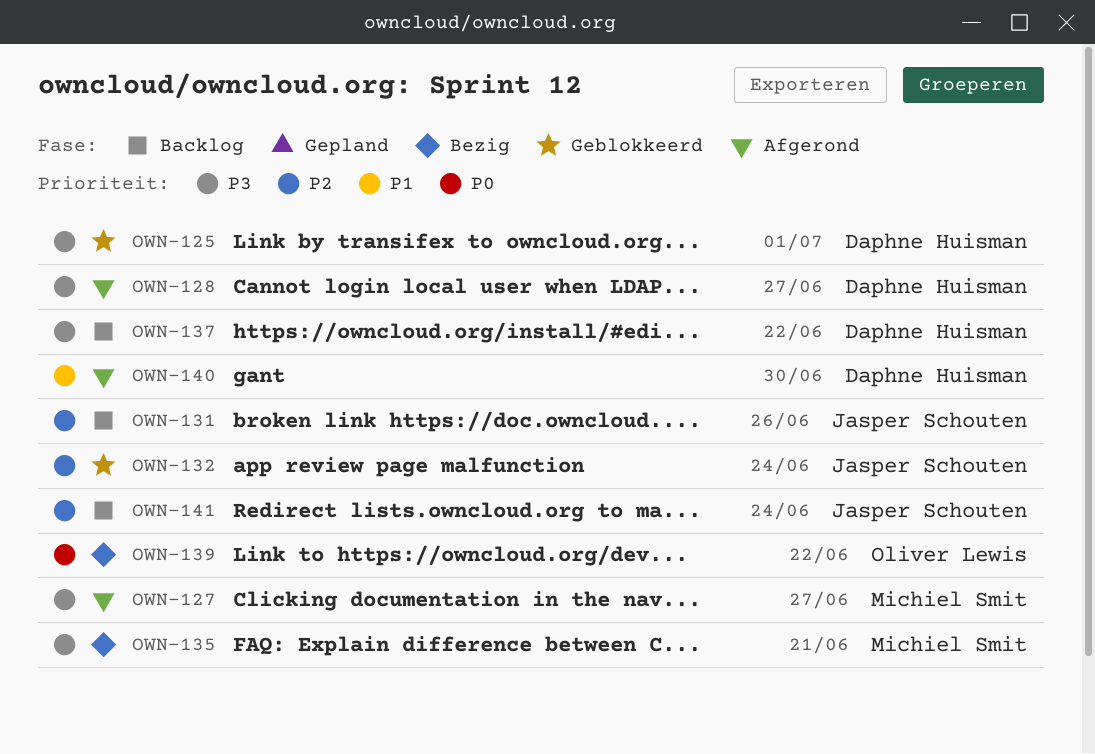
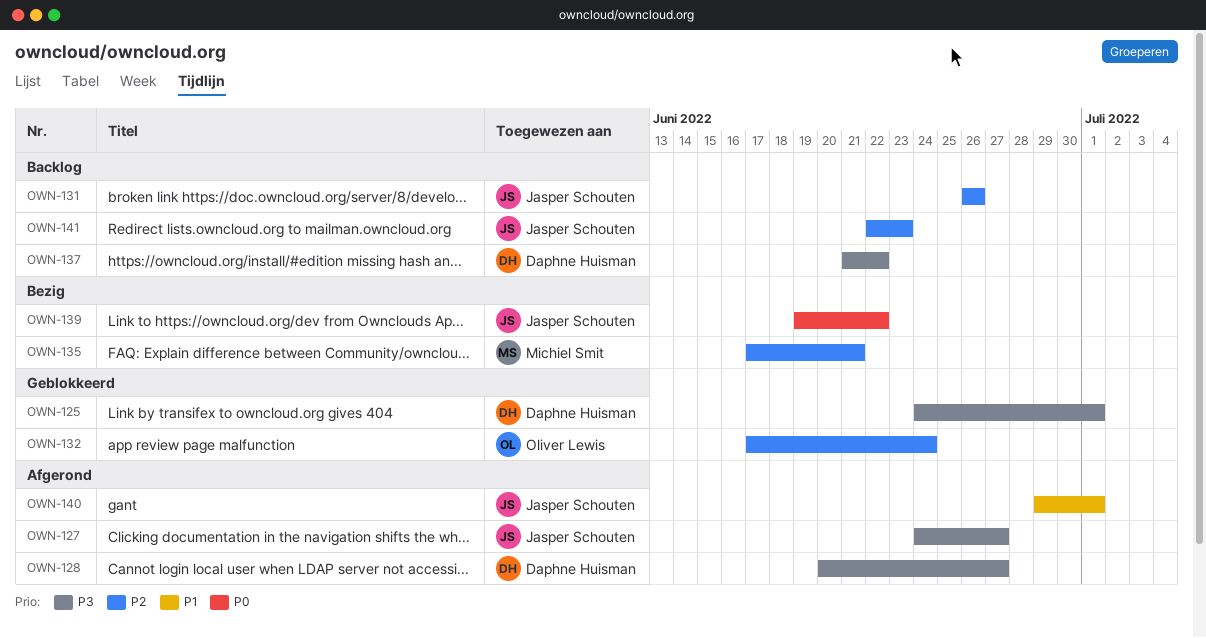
OWN-127, owner: Michiel Smit -> Jasper Schouten
OWN-132, owner: Jasper Schouten -> Oliver Lewis
OWN-135, priority: P3 -> P2
OWN-139, owner: Oliver Lewis -> Jasper Schouten
OWN-140, owner: Daphne Huisman -> Jasper Schouten
OWN-140, due: Jun 30 -> Jul 1
OWN-141, due: Jun 24 -> Jun 23

